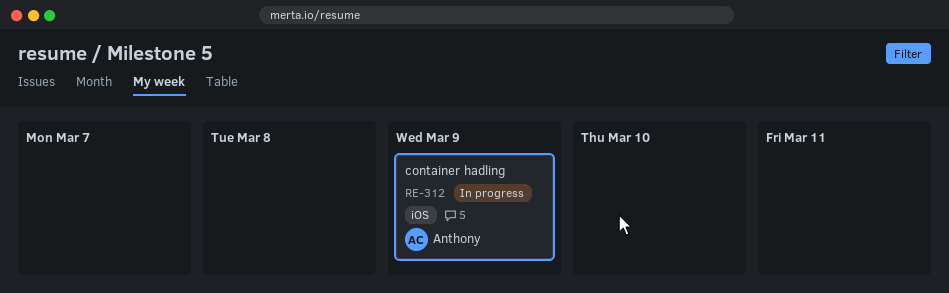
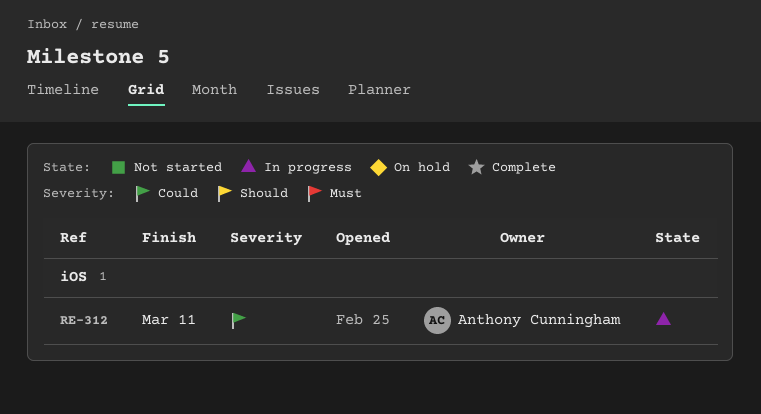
RE-312, due: Mar 9 -> Mar 11

